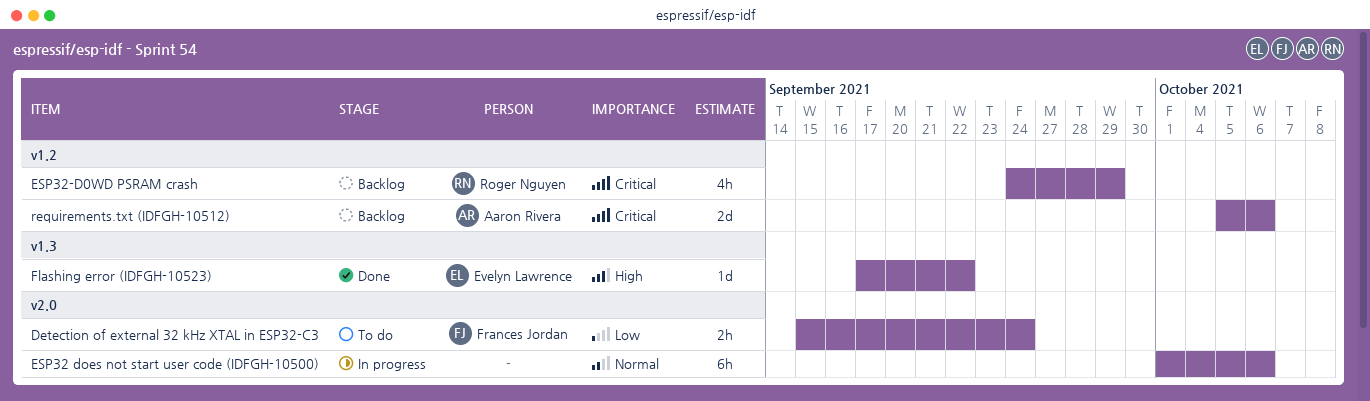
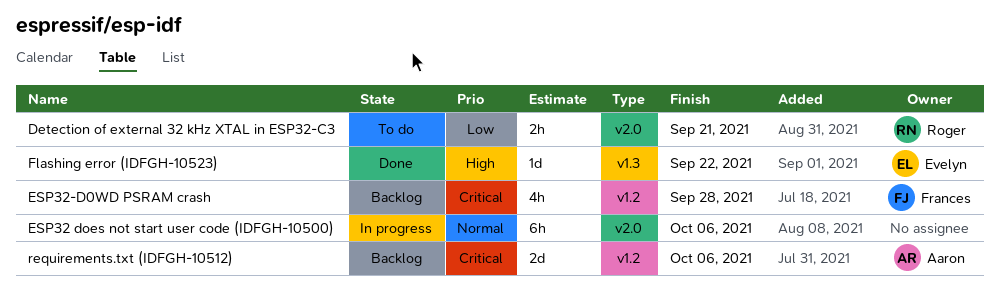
Detection of external 32 kHz XTAL in ESP32-C3, owner: Frances Jordan -> Roger Nguyen
Detection of external 32 kHz XTAL in ESP32-C3, due: Sep 24 -> Sep 21
ESP32-D0WD PSRAM crash, owner: Roger Nguyen -> Frances Jordan
ESP32-D0WD PSRAM crash, due: Sep 29 -> Sep 28

